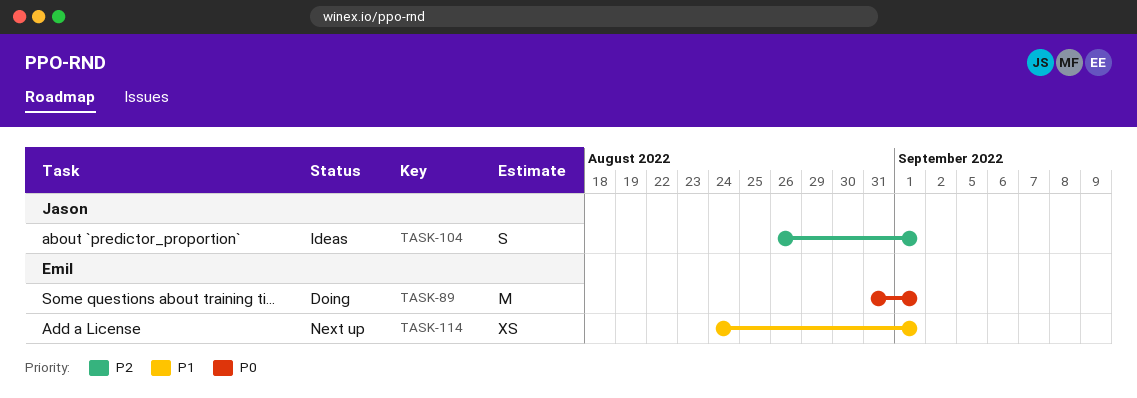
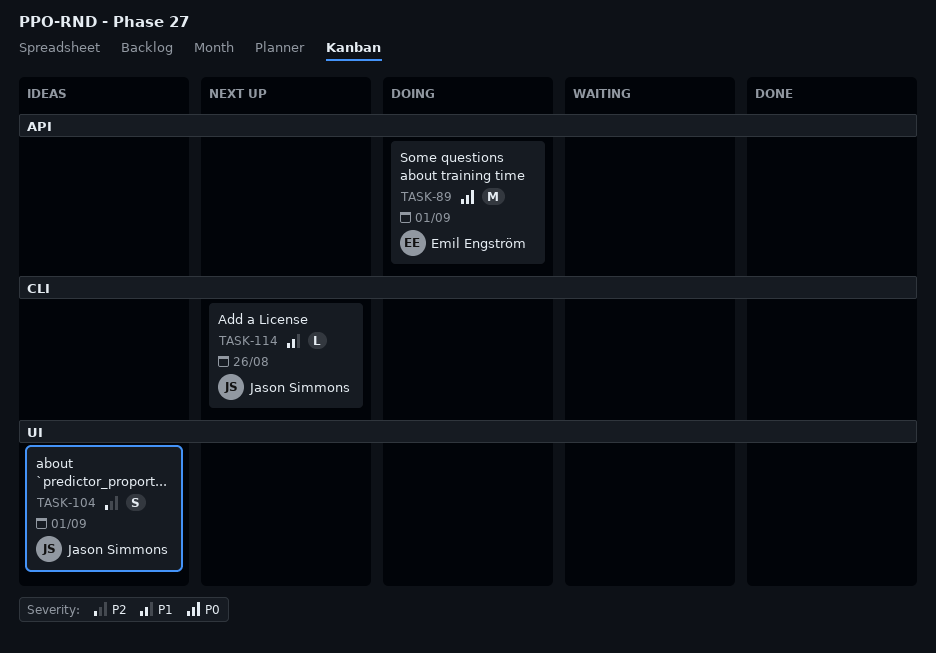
TASK-114, owner: Emil Engström -> Jason Simmons
TASK-114, estimate: XS -> L
TASK-114, due: Sep 1 -> Aug 26

